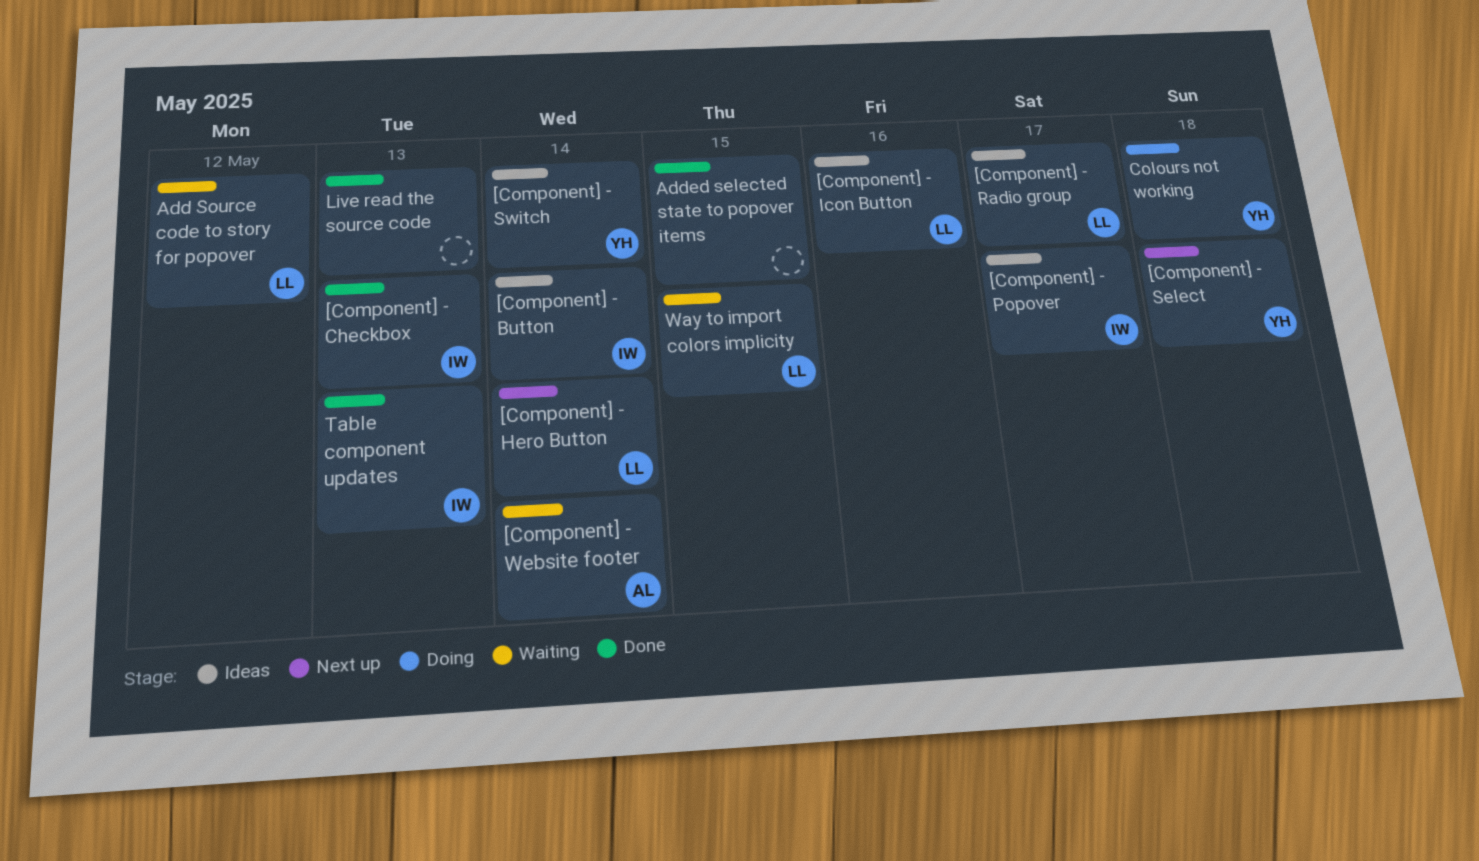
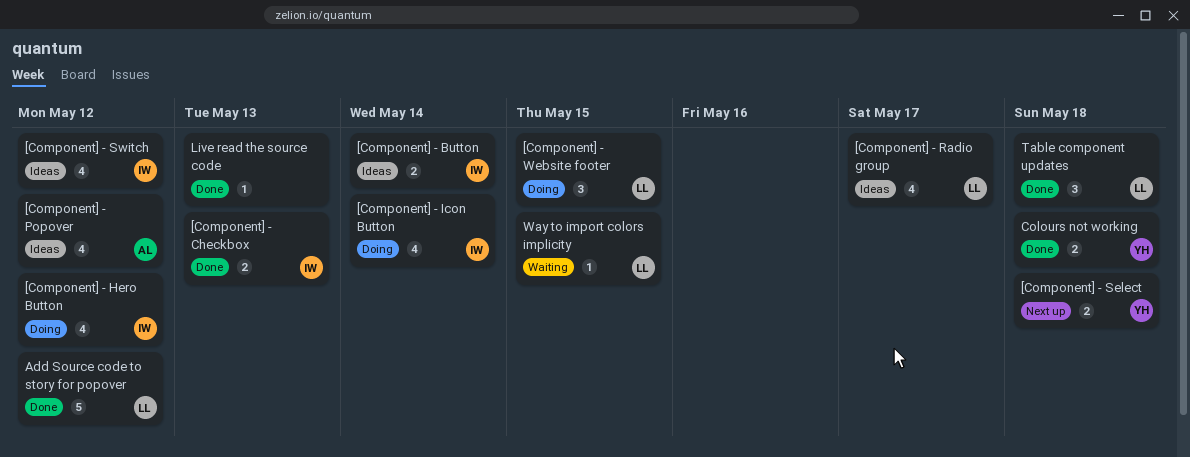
[Component] - Hero Button, status: Next up -> Doing
[Component] - Hero Button, owner: LL -> IW
[Component] - Hero Button, due: May 14 -> May 12
[Component] - Icon Button, status: Ideas -> Doing
[Component] - Icon Button, owner: LL -> IW
[Component] - Icon Button, due: May 16 -> May 14
[Component] - Popover, owner: IW -> AL
[Component] - Popover, due: May 17 -> May 12
[Component] - Switch, owner: YH -> IW
[Component] - Switch, due: May 14 -> May 12
[Component] - Website footer, status: Waiting -> Doing
[Component] - Website footer, owner: AL -> LL
[Component] - Website footer, due: May 14 -> May 15
Add Source code to story for popover, status: Waiting -> Done
Added selected state to popover items: present -> none
Colours not working, status: Doing -> Done
Table component updates, owner: IW -> LL
Table component updates, due: May 13 -> May 18

